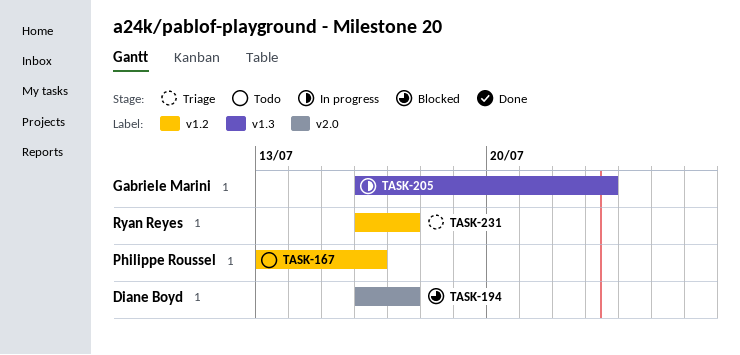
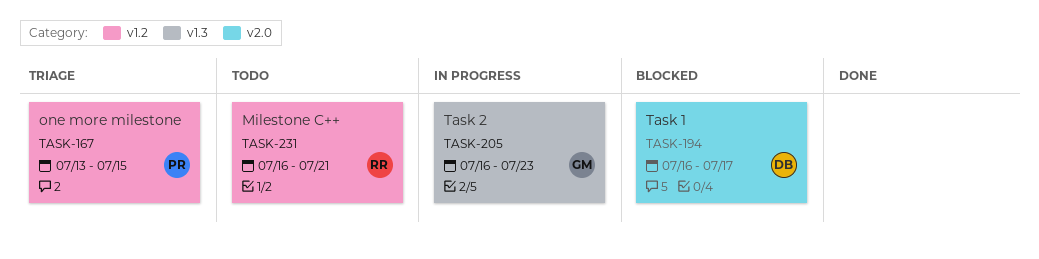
TASK-167, status: Todo -> Triage
TASK-167, due: Jul 16 -> Jul 15
TASK-231, status: Triage -> Todo
TASK-231, due: Jul 17 -> Jul 21

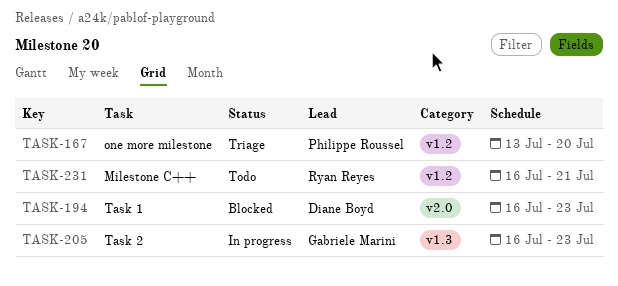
TASK-167, due: Jul 15 -> Jul 20
TASK-194, due: Jul 17 -> Jul 23

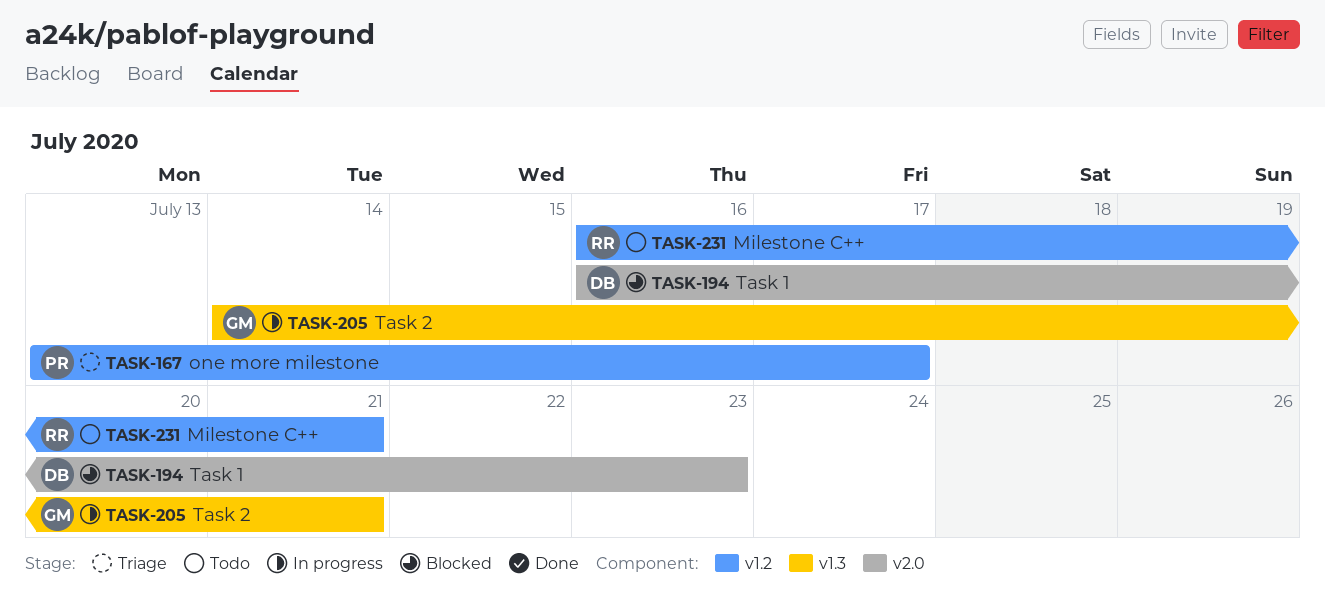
TASK-167, due: Jul 20 -> Jul 17
TASK-205, start: Jul 16 -> Jul 14
TASK-205, due: Jul 23 -> Jul 21

